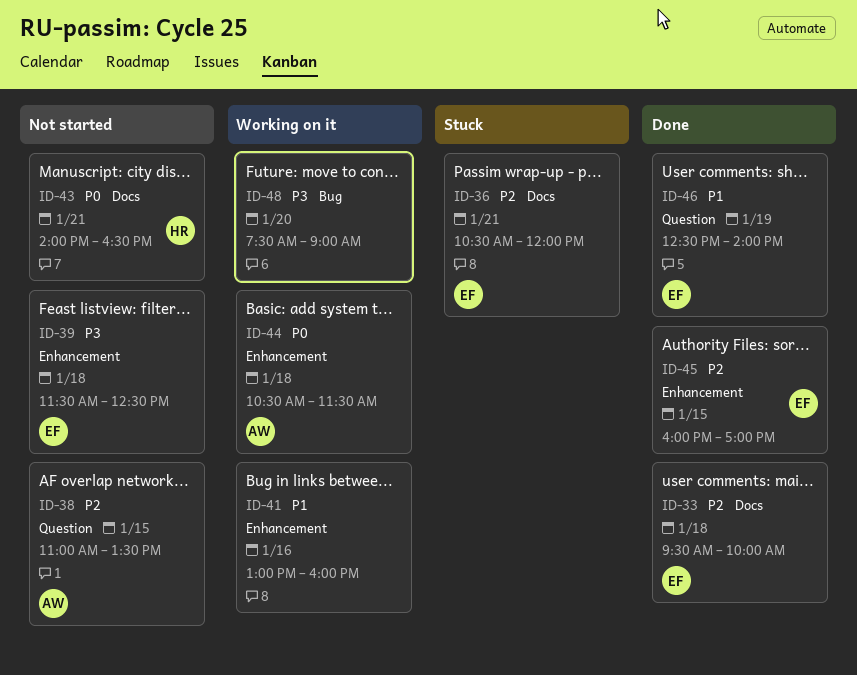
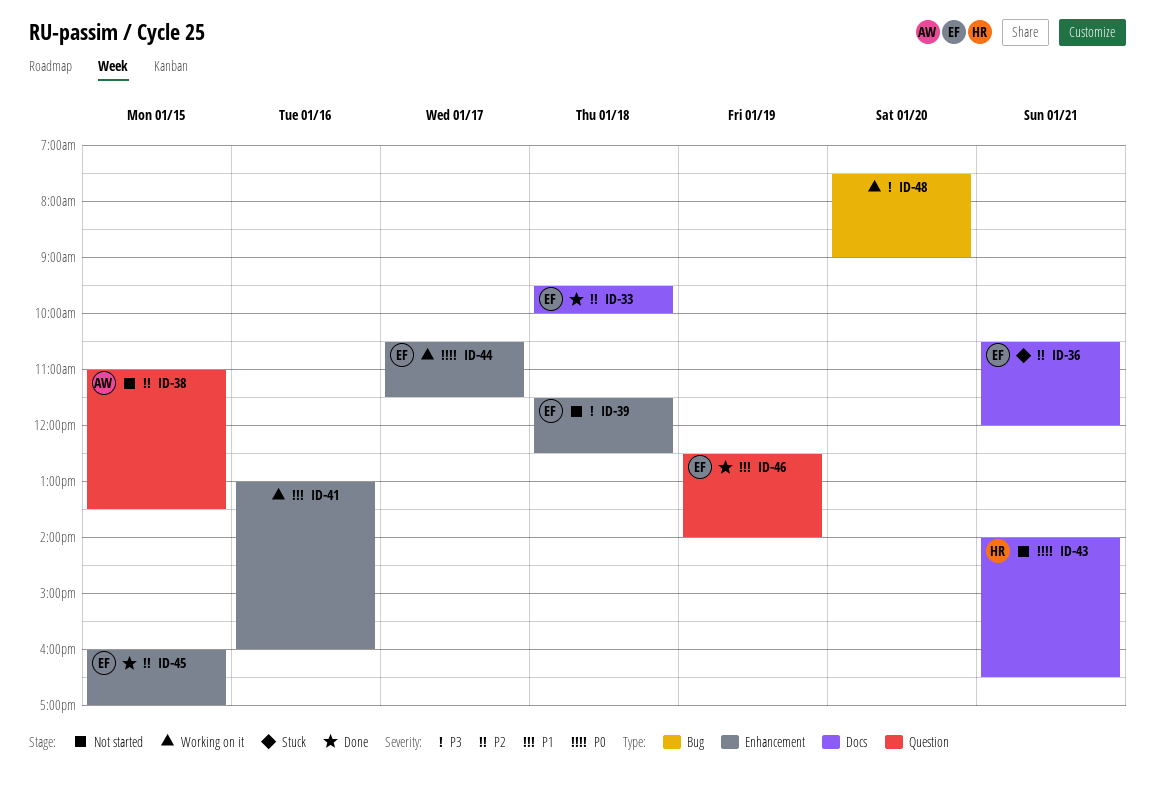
ID-44, owner: AW -> EF
ID-44, day: Jan 18 -> Jan 17

